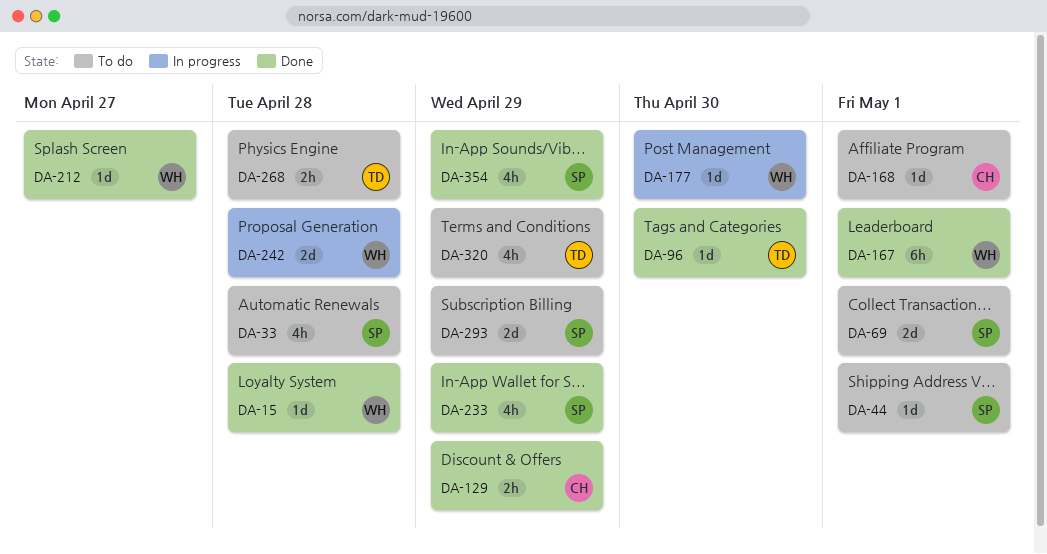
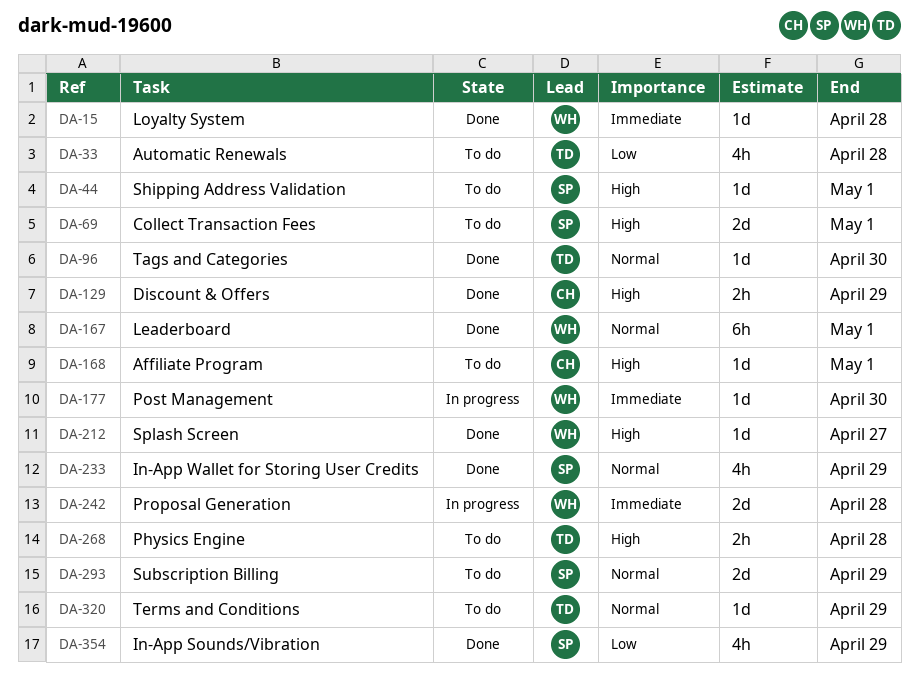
DA-33, owner: SP -> TD
DA-320, estimate: 4h -> 1d

